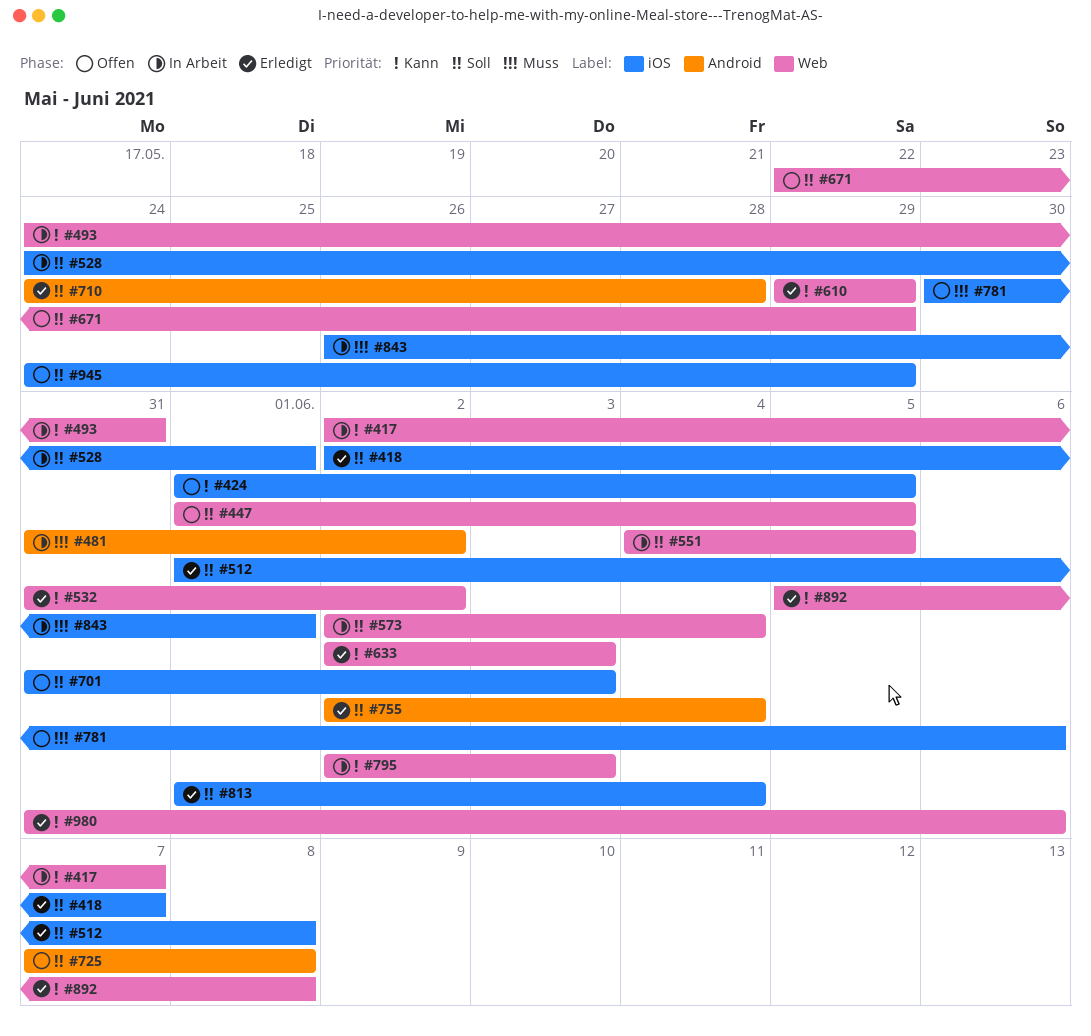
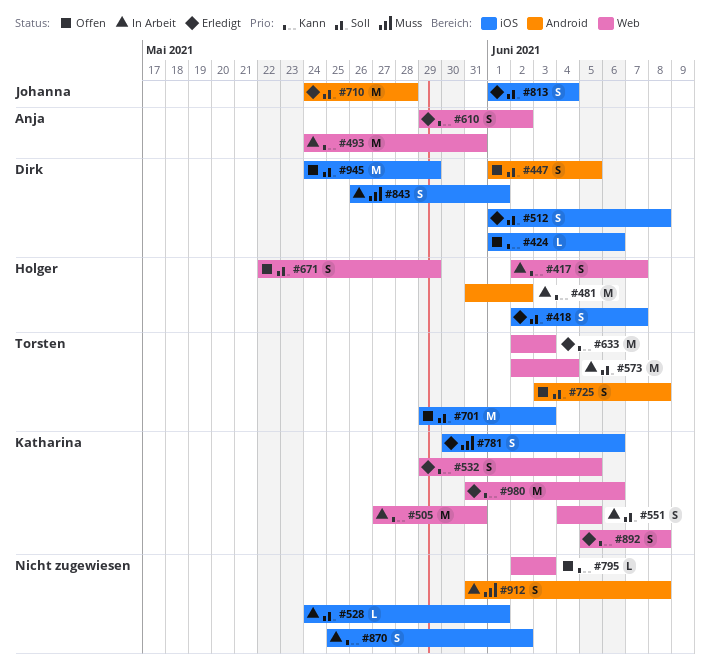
#424, due: Jun 5 -> Jun 6
#447, label: Web -> Android
#481, priority: Muss -> Kann
#505: none -> present
#532, start: May 31 -> May 29
#532, due: Jun 2 -> Jun 5
#610, due: May 29 -> Jun 2
#701, start: May 31 -> May 29
#725, start: Jun 7 -> Jun 3
#755: present -> none
#781, status: Offen -> Erledigt
#795, status: In Arbeit -> Offen
#870: none -> present
#912: none -> present

